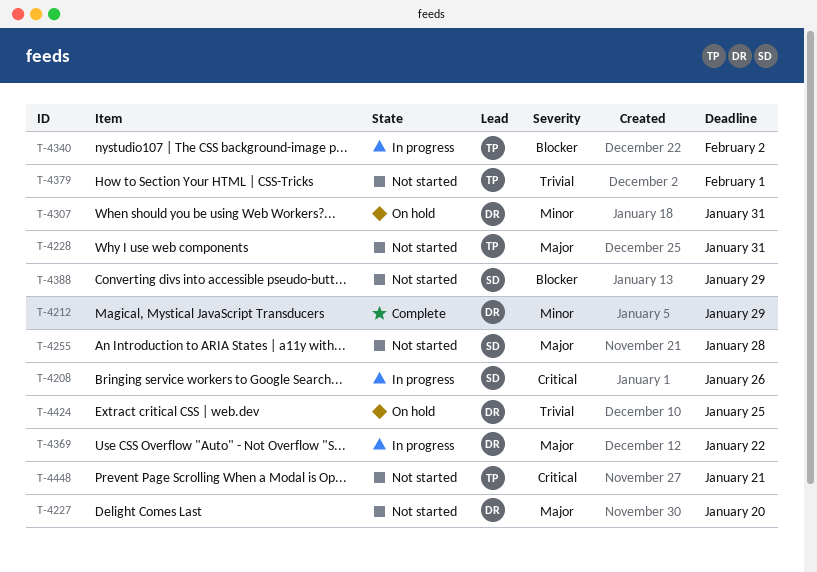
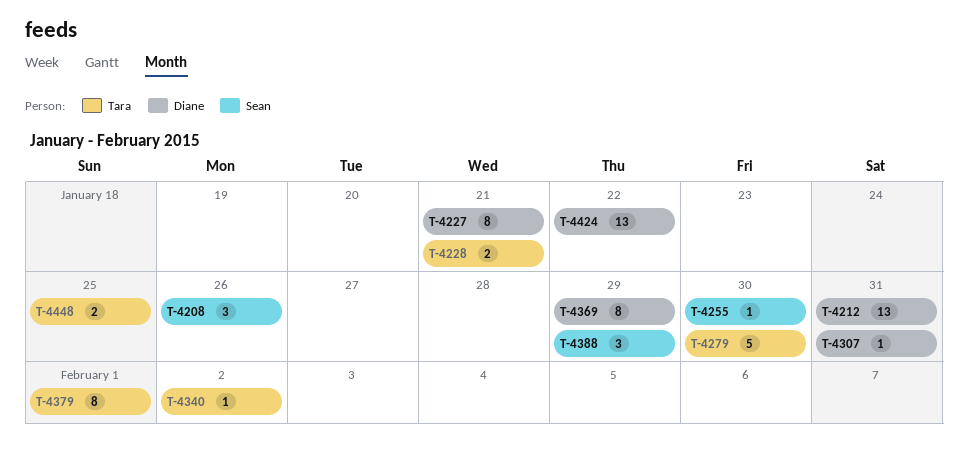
T-4212, due: Jan 29 -> Jan 31
T-4227, due: Jan 20 -> Jan 21
T-4228, due: Jan 31 -> Jan 21
T-4255, due: Jan 28 -> Jan 30
T-4279: none -> present
T-4369, due: Jan 22 -> Jan 29
T-4424, due: Jan 25 -> Jan 22
T-4448, due: Jan 21 -> Jan 25

